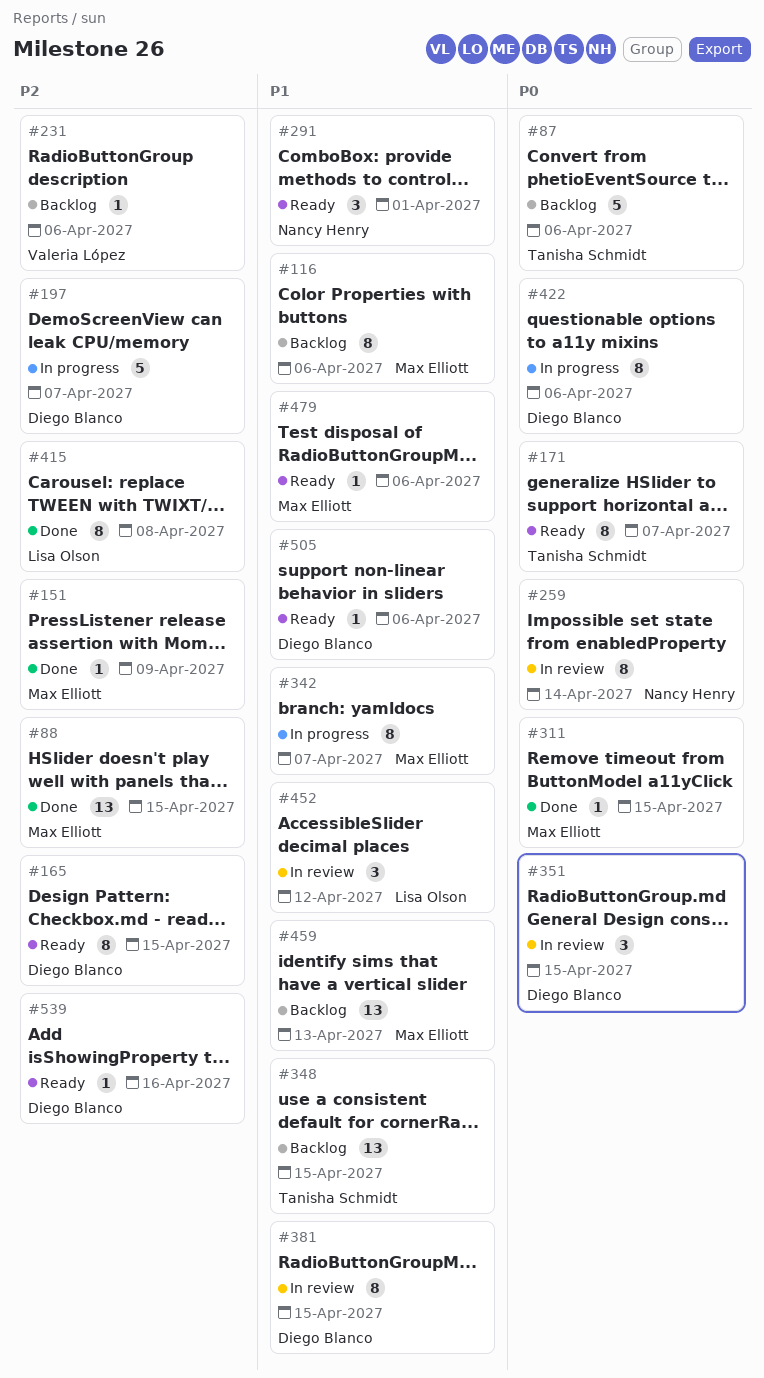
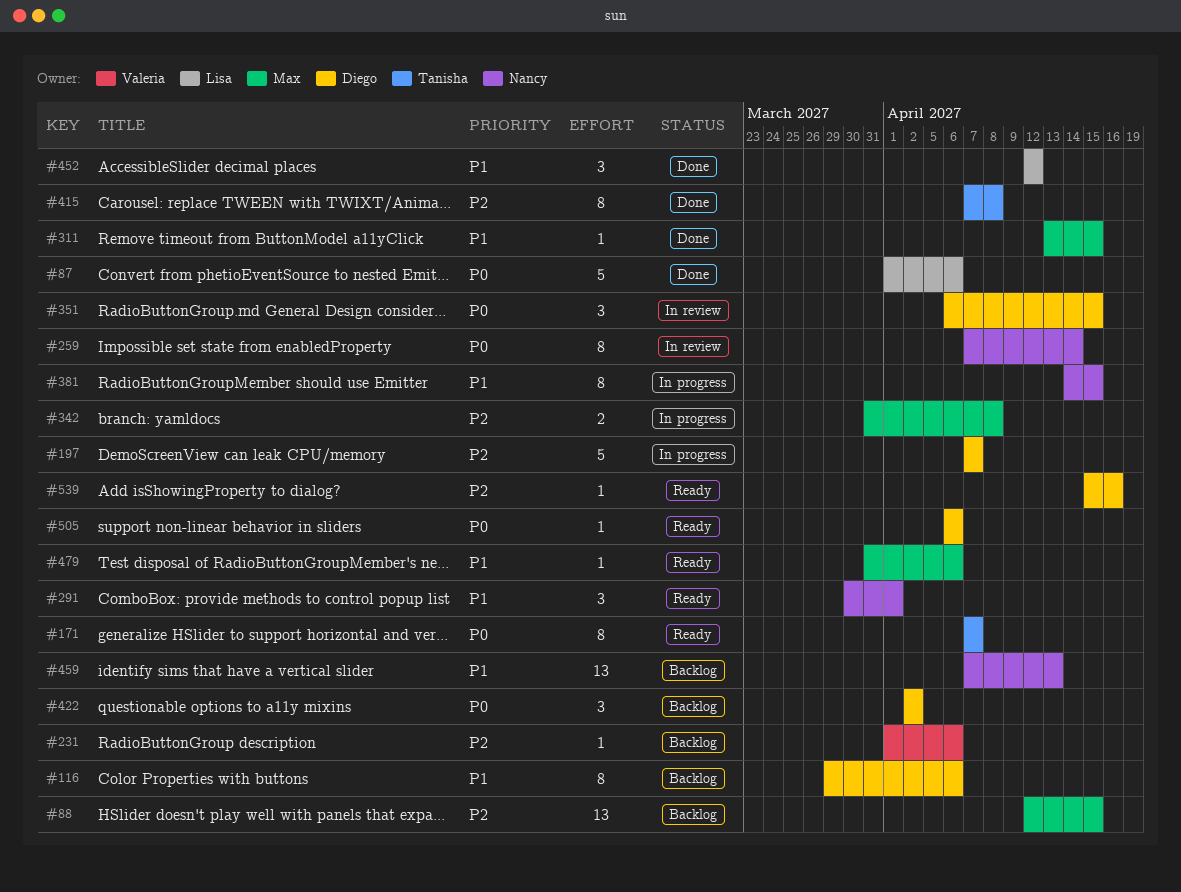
#87, status: Backlog -> Done
#87, owner: Tanisha Schmidt -> Lisa Olson
#88, status: Done -> Backlog
#116, owner: Max Elliott -> Diego Blanco
#151: present -> none
#165: present -> none
#311, priority: P0 -> P1
#342, priority: P1 -> P2
#342, estimate: 8 -> 2
#342, due: Apr 7 -> Apr 8
#348: present -> none
#381, status: In review -> In progress
#381, owner: Diego Blanco -> Nancy Henry
#415, owner: Lisa Olson -> Tanisha Schmidt
#422, status: In progress -> Backlog
#422, estimate: 8 -> 3
#422, due: Apr 6 -> Apr 2
#452, status: In review -> Done
#459, owner: Max Elliott -> Nancy Henry
#505, priority: P1 -> P0

